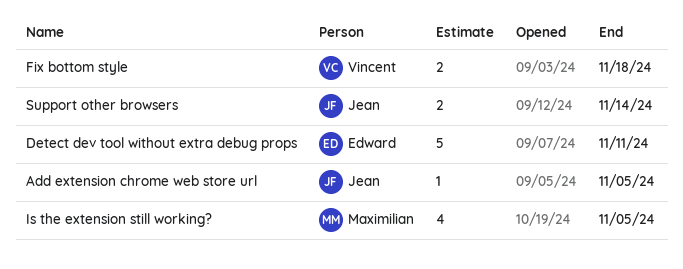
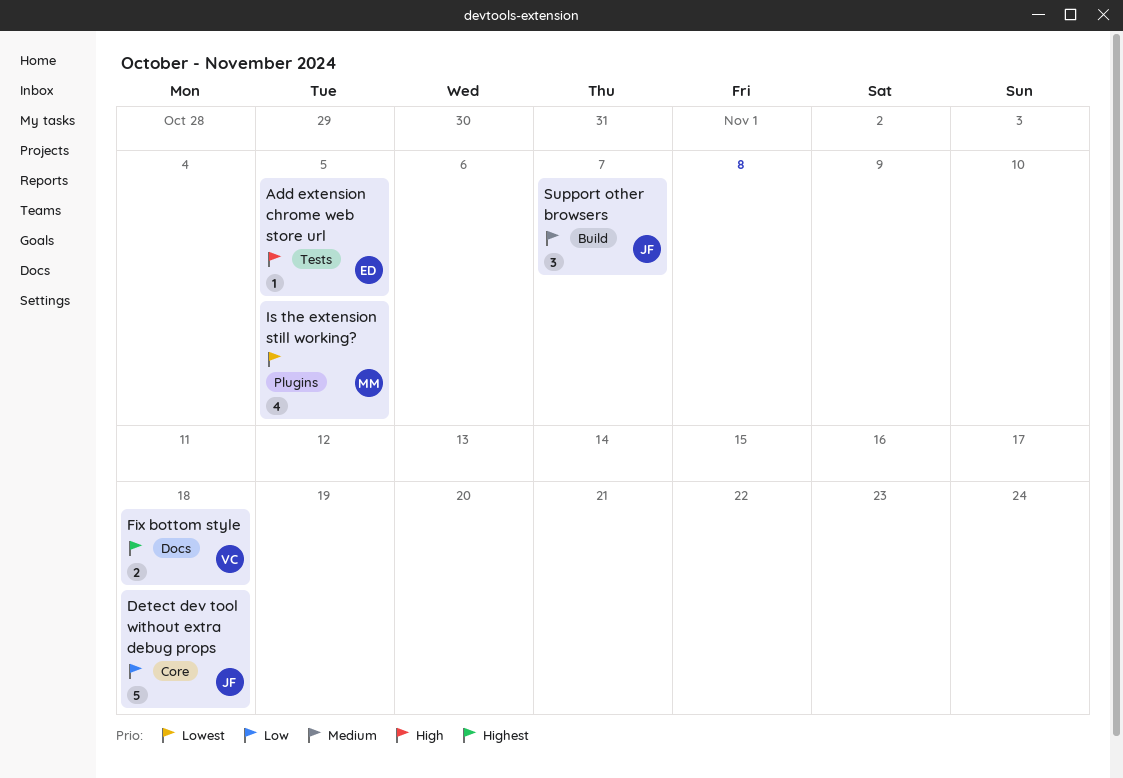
Add extension chrome web store url, owner: Jean -> Edward
Detect dev tool without extra debug props, owner: Edward -> Jean
Detect dev tool without extra debug props, due: Nov 11 -> Nov 18
Support other browsers, estimate: 2 -> 3
Support other browsers, due: Nov 14 -> Nov 7

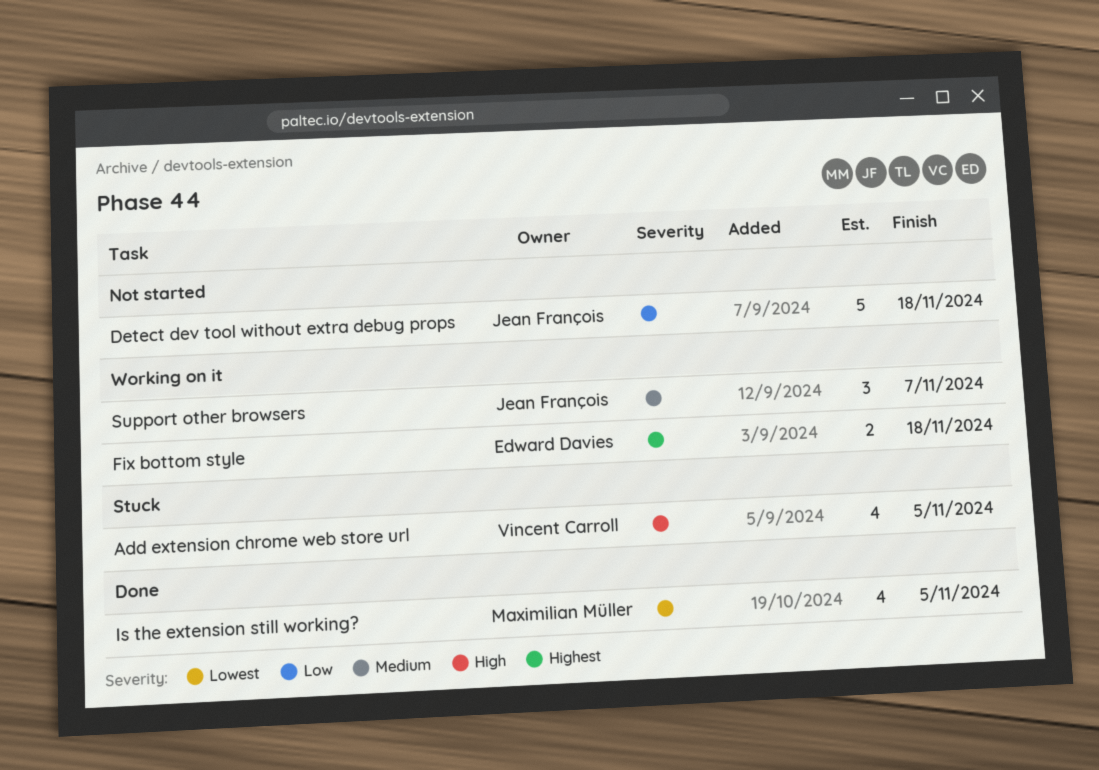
Add extension chrome web store url, owner: Edward Davies -> Vincent Carroll
Add extension chrome web store url, estimate: 1 -> 4
Fix bottom style, owner: Vincent Carroll -> Edward Davies

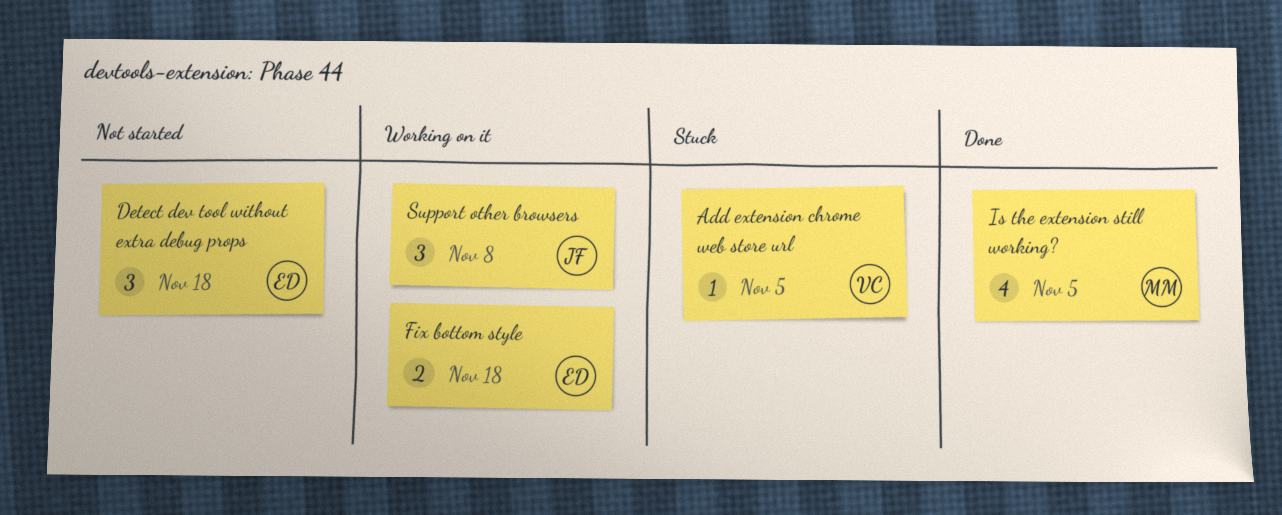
Add extension chrome web store url, estimate: 4 -> 1
Detect dev tool without extra debug props, owner: Jean François -> Edward Davies
Detect dev tool without extra debug props, estimate: 5 -> 3
Support other browsers, due: Nov 7 -> Nov 8

